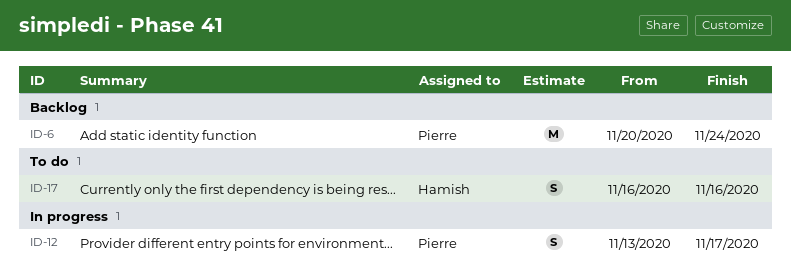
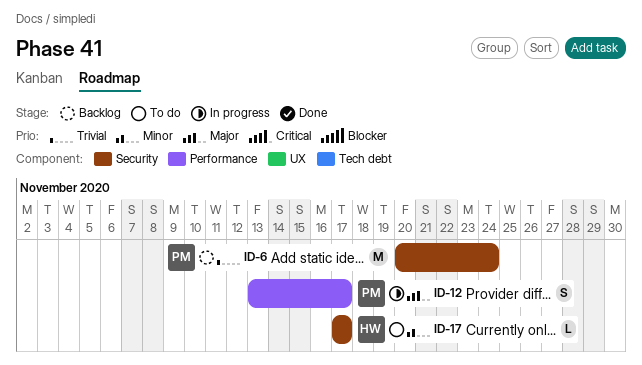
ID-17, estimate: S -> L
ID-17, start: Nov 16 -> Nov 17
ID-17, due: Nov 16 -> Nov 17

